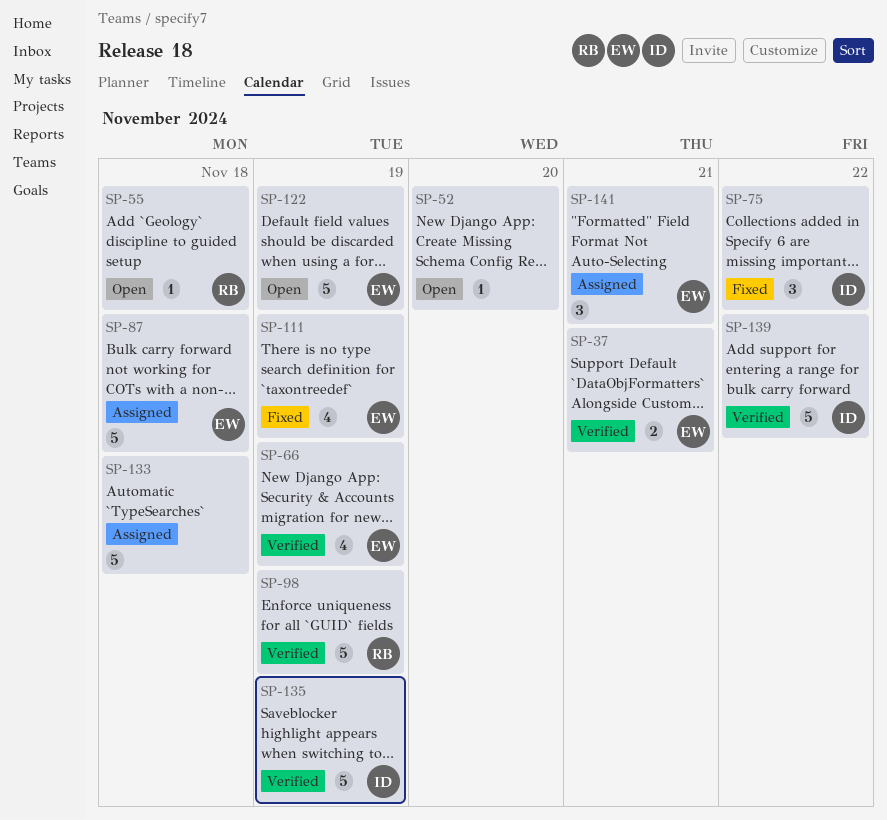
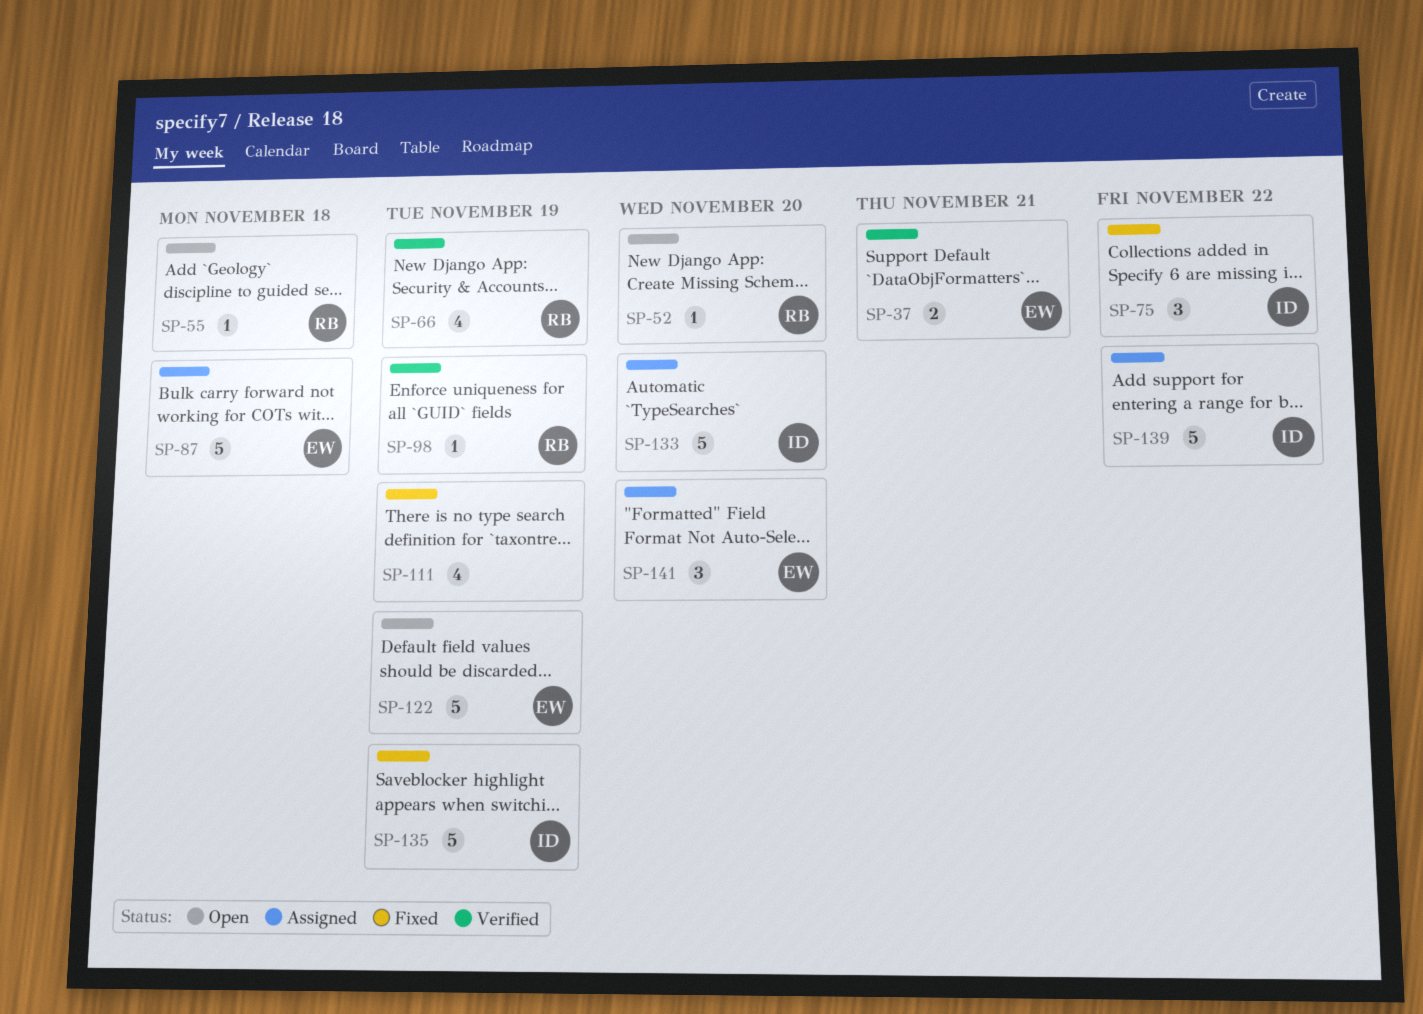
SP-52, owner: none -> RB
SP-66, owner: EW -> RB
SP-98, estimate: 5 -> 1
SP-111, owner: EW -> none
SP-133, owner: none -> ID
SP-133, due: Nov 18 -> Nov 20
SP-135, status: Verified -> Fixed
SP-139, status: Verified -> Assigned
SP-141, due: Nov 21 -> Nov 20

